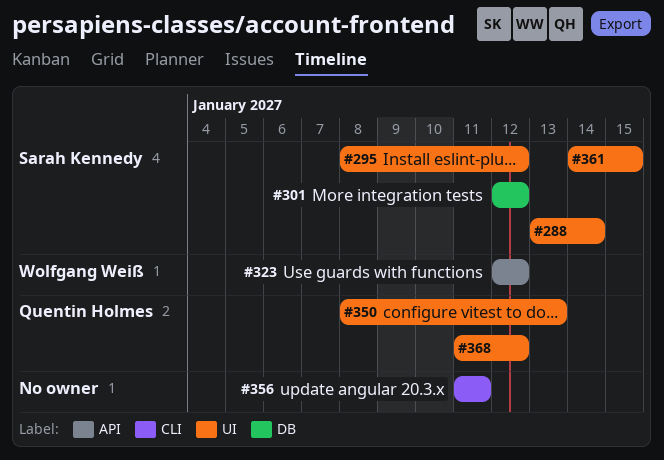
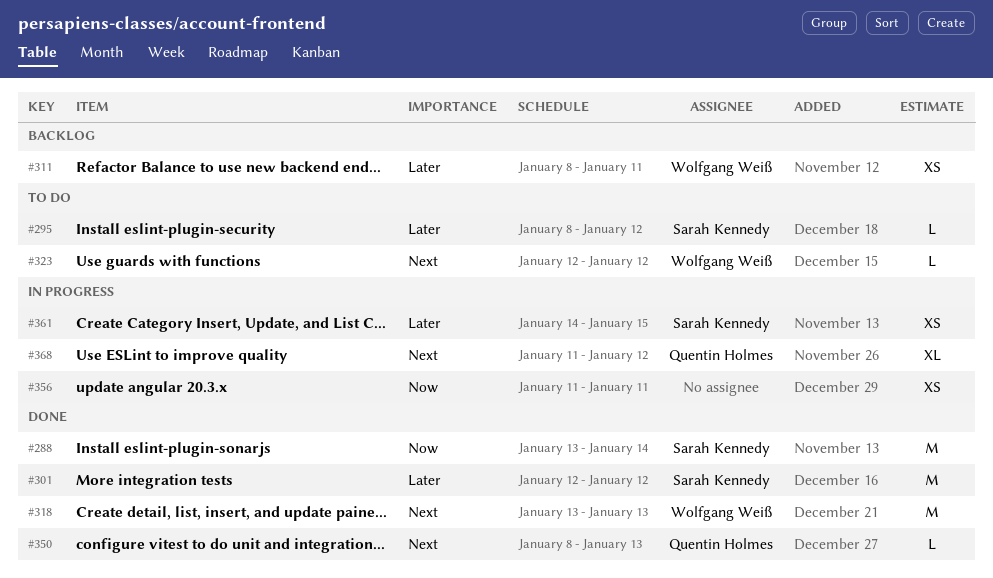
#311: none -> present
#318: none -> present

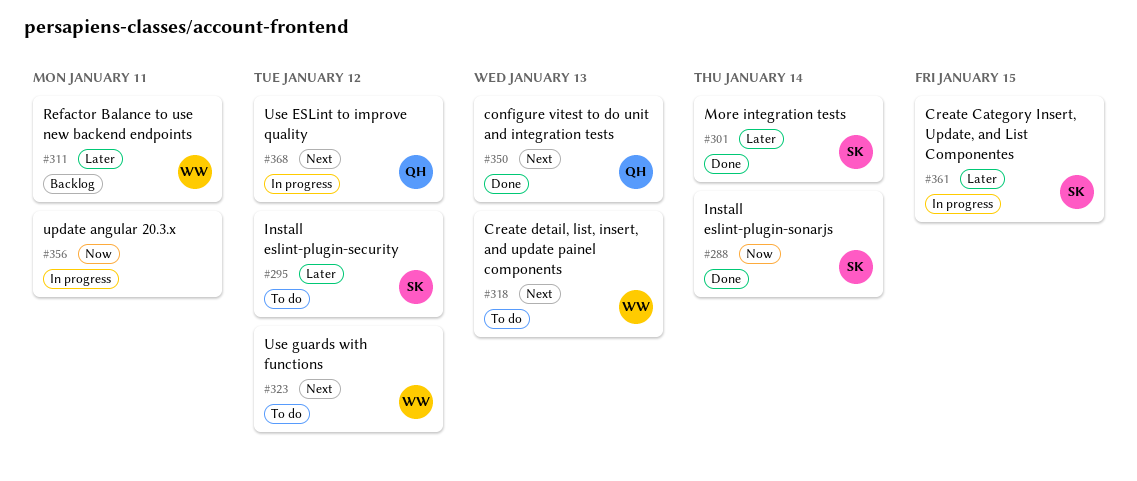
#301, due: Jan 12 -> Jan 14
#318, status: Done -> To do

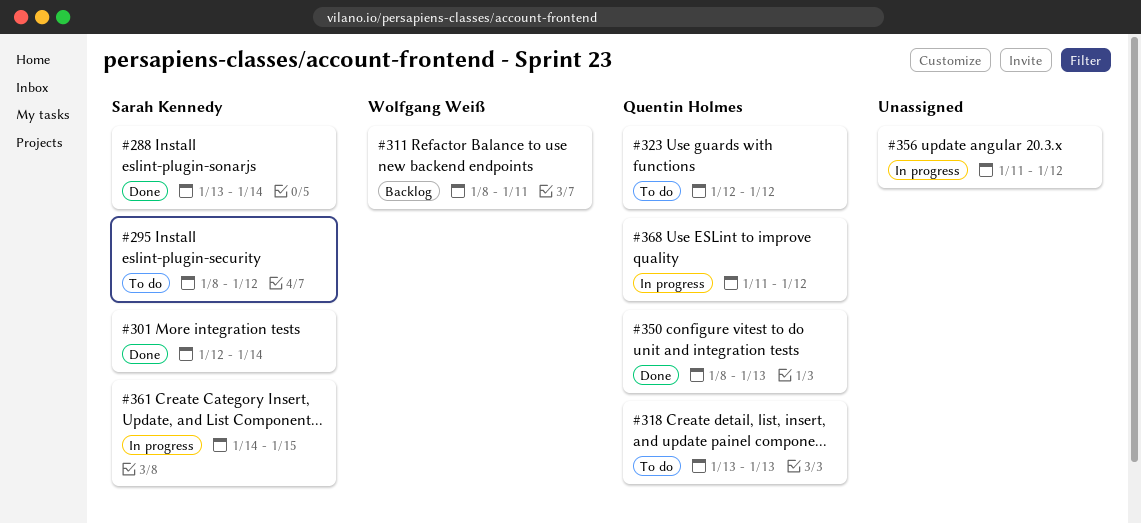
#318, owner: Wolfgang Weiß -> Quentin Holmes
#323, owner: Wolfgang Weiß -> Quentin Holmes
#356, due: Jan 11 -> Jan 12

